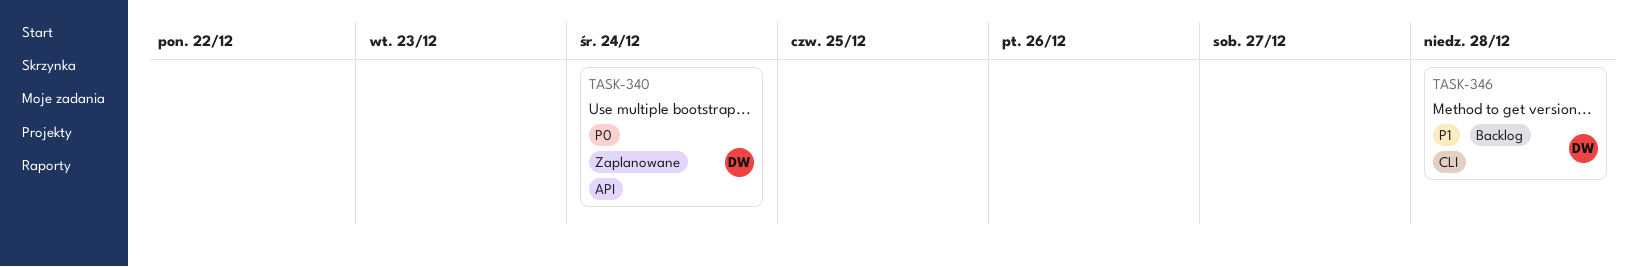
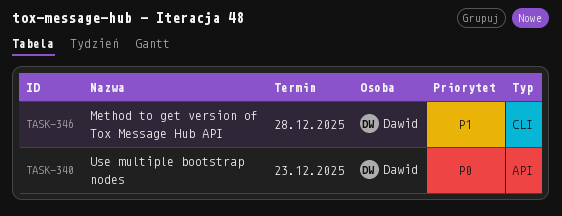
TASK-340, due: Dec 24 -> Dec 23

